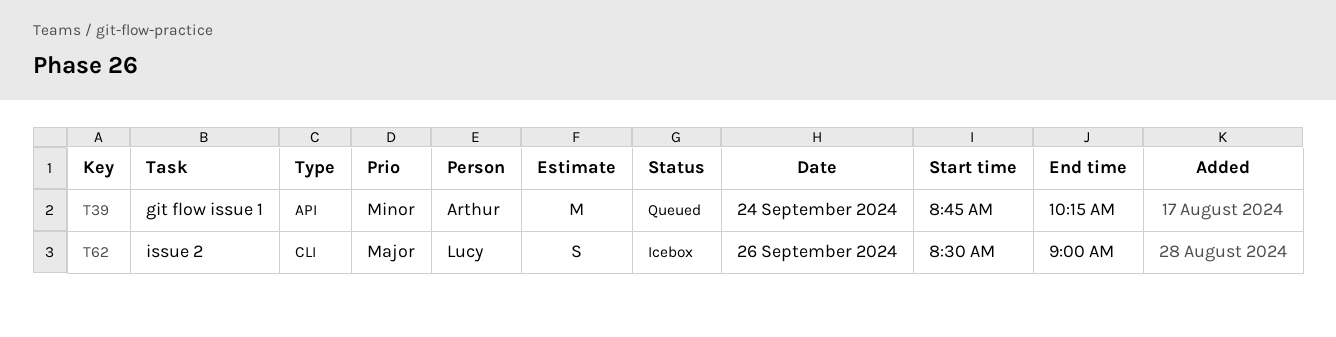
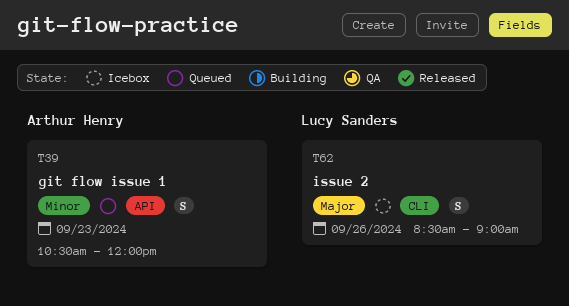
T39, estimate: M -> S
T39, day: Sep 24 -> Sep 23
T39, begins: 08:45 -> 10:30
T39, ends: 10:15 -> 12:00

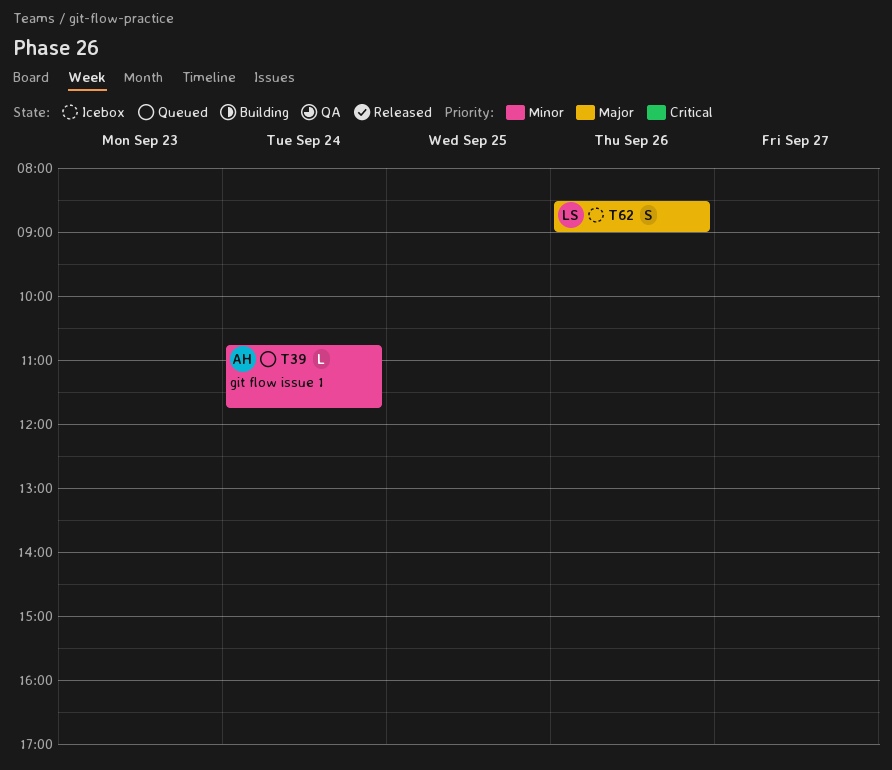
T39, estimate: S -> L
T39, day: Sep 23 -> Sep 24
T39, begins: 10:30 -> 10:45
T39, ends: 12:00 -> 11:45

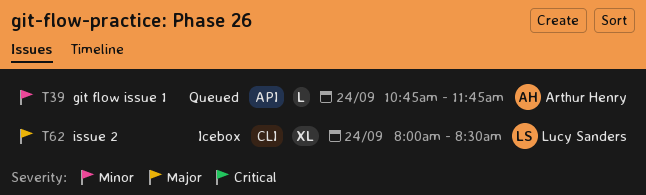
T62, estimate: S -> XL
T62, day: Sep 26 -> Sep 24
T62, begins: 08:30 -> 08:00
T62, ends: 09:00 -> 08:30

